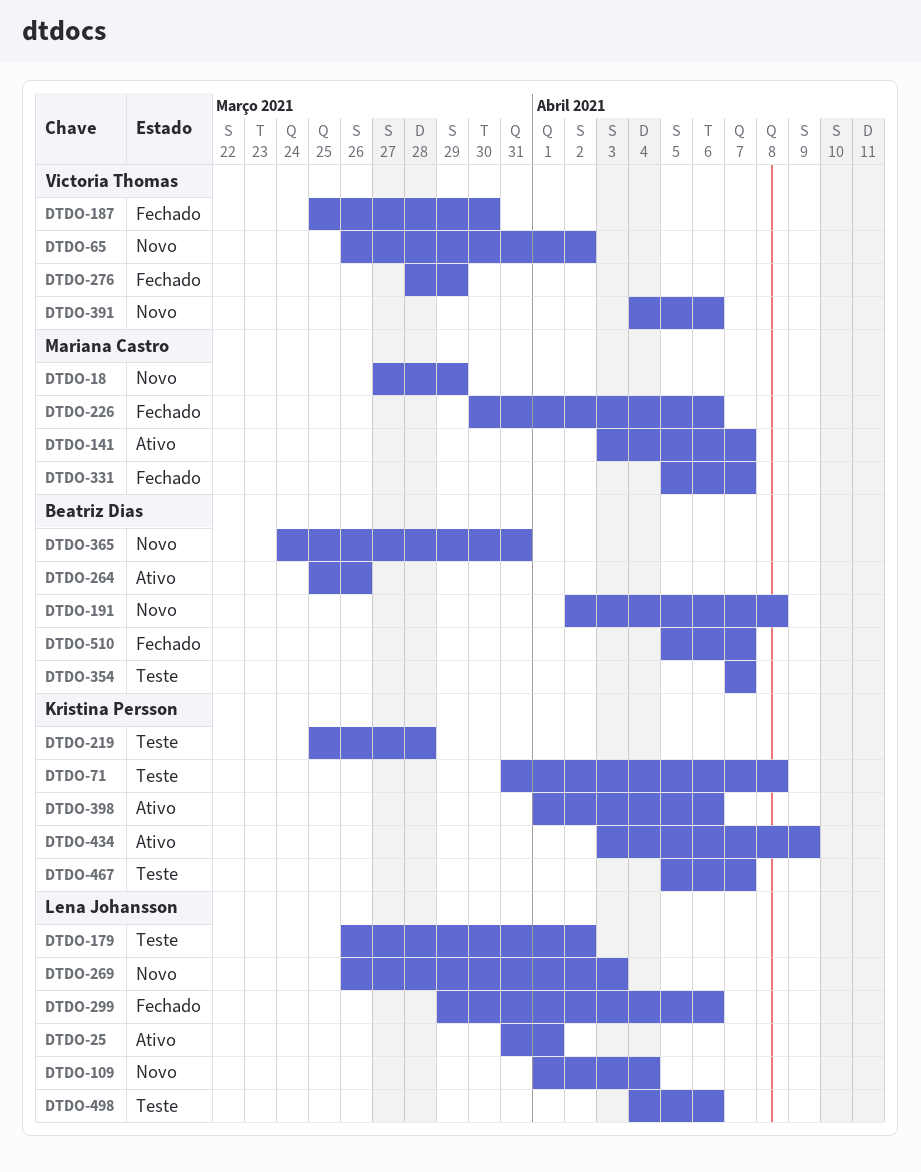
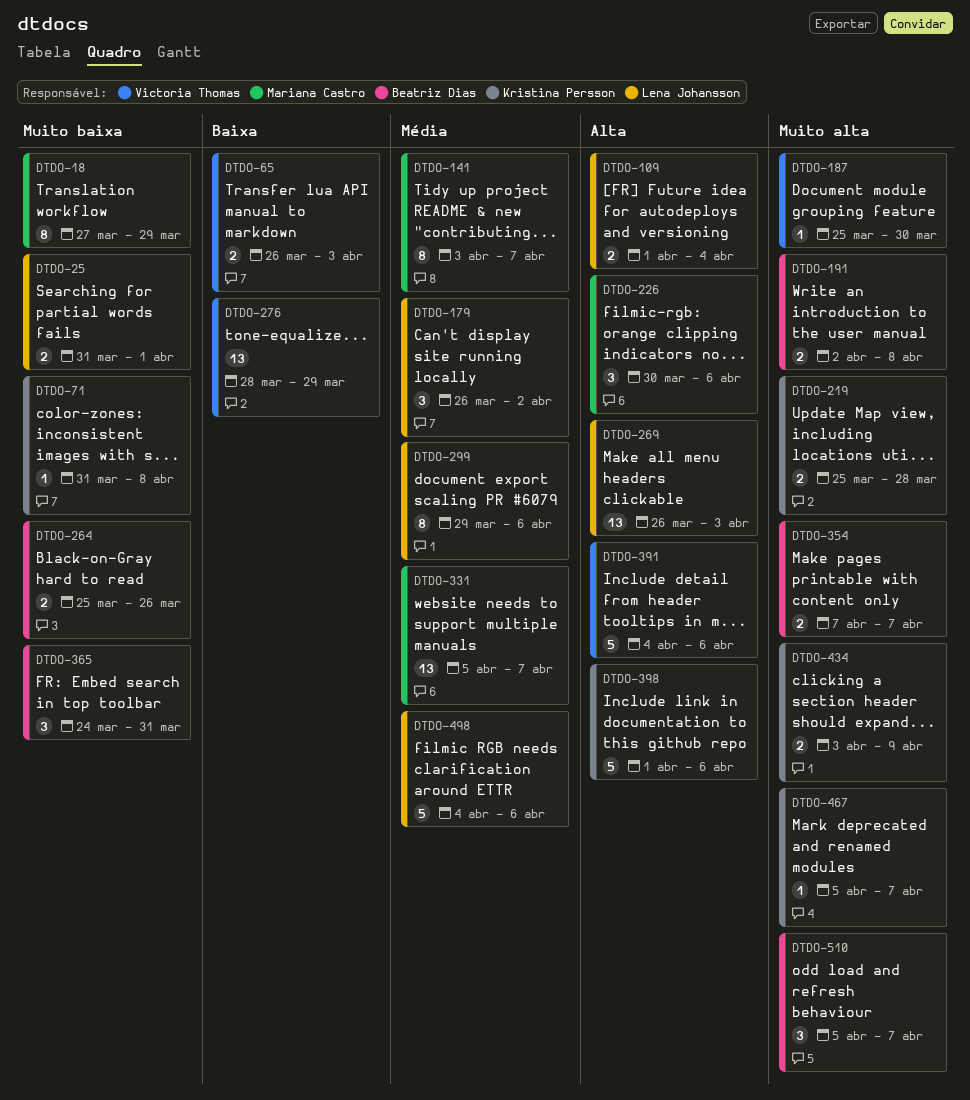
DTDO-65, due: Apr 2 -> Apr 3

